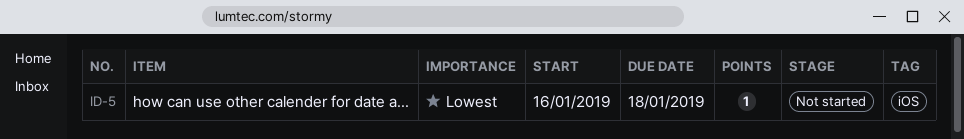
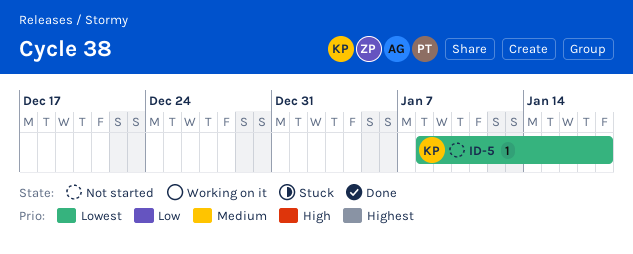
ID-5, start: Jan 16 -> Jan 8

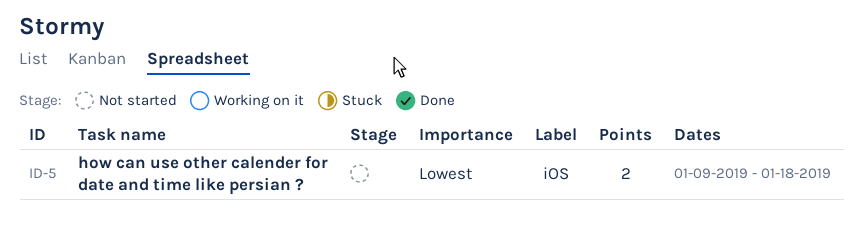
ID-5, estimate: 1 -> 2
ID-5, start: Jan 8 -> Jan 9

